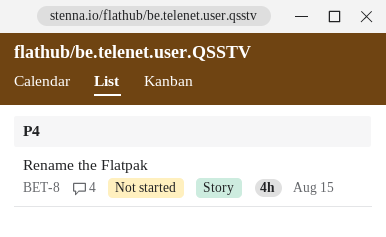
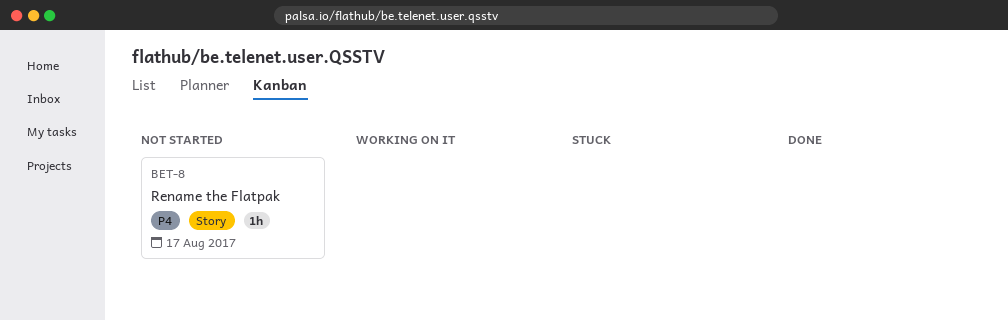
BET-8, estimate: 4h -> 1h
BET-8, due: Aug 15 -> Aug 17

